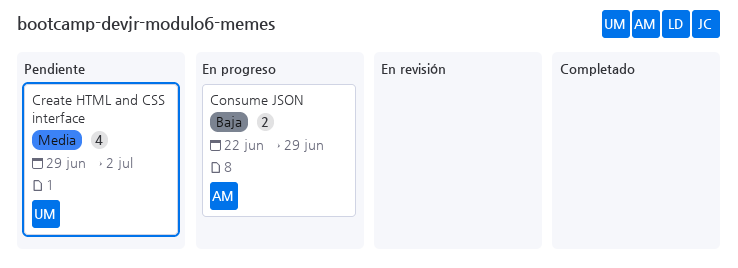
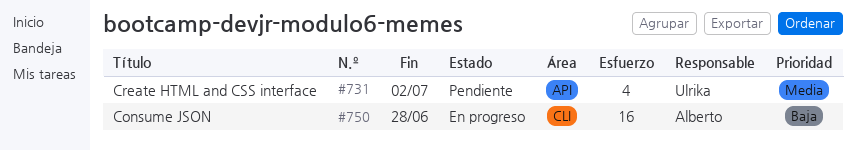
Consume JSON, estimate: 2 -> 16
Consume JSON, due: Jun 29 -> Jun 28

